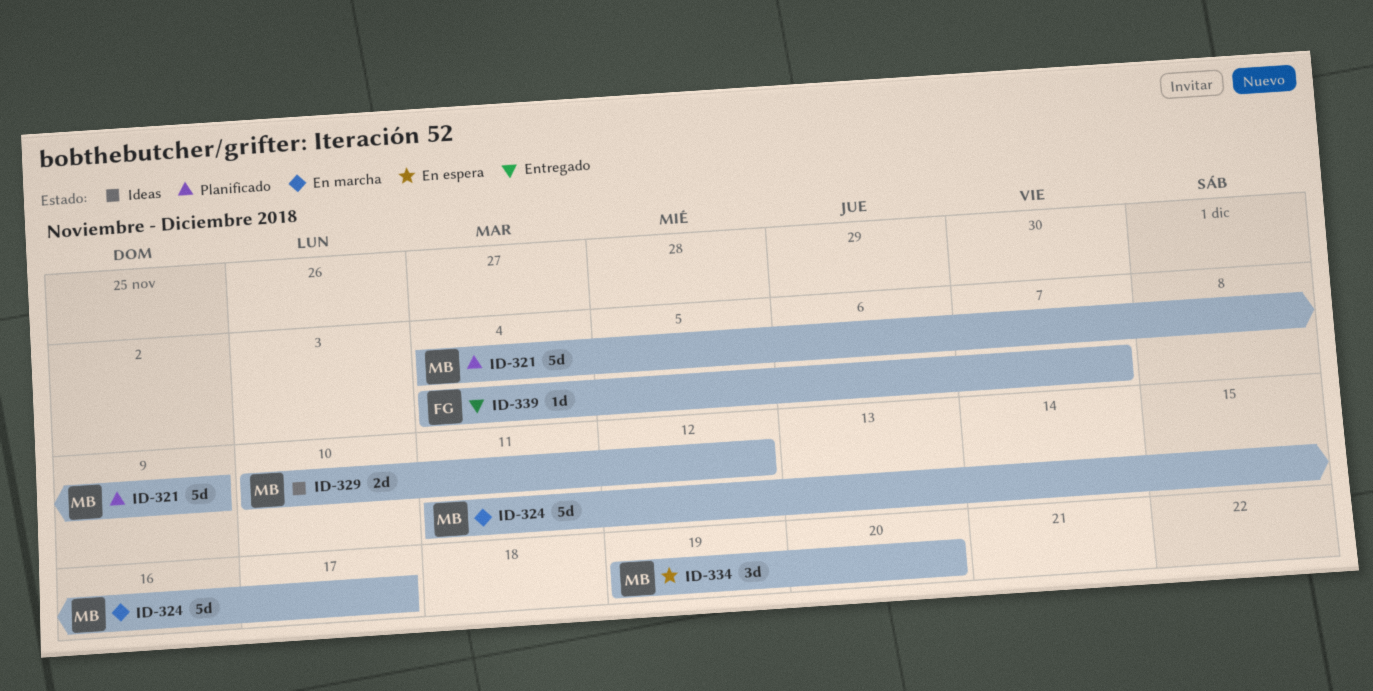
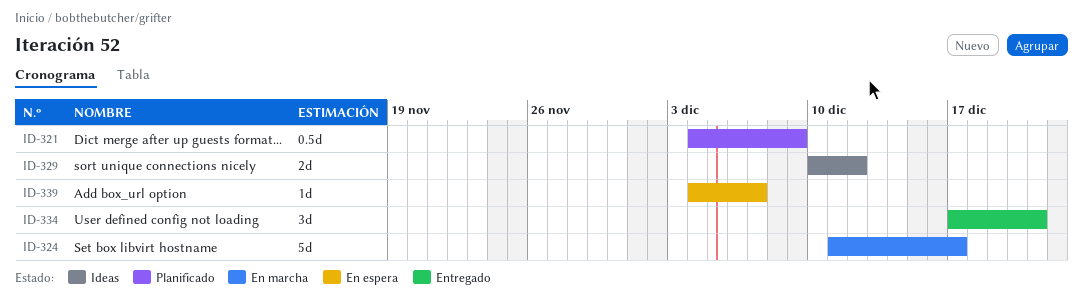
ID-321, estimate: 5d -> 0.5d
ID-334, status: En espera -> Entregado
ID-334, start: Dec 19 -> Dec 17
ID-334, due: Dec 20 -> Dec 21
ID-339, status: Entregado -> En espera

